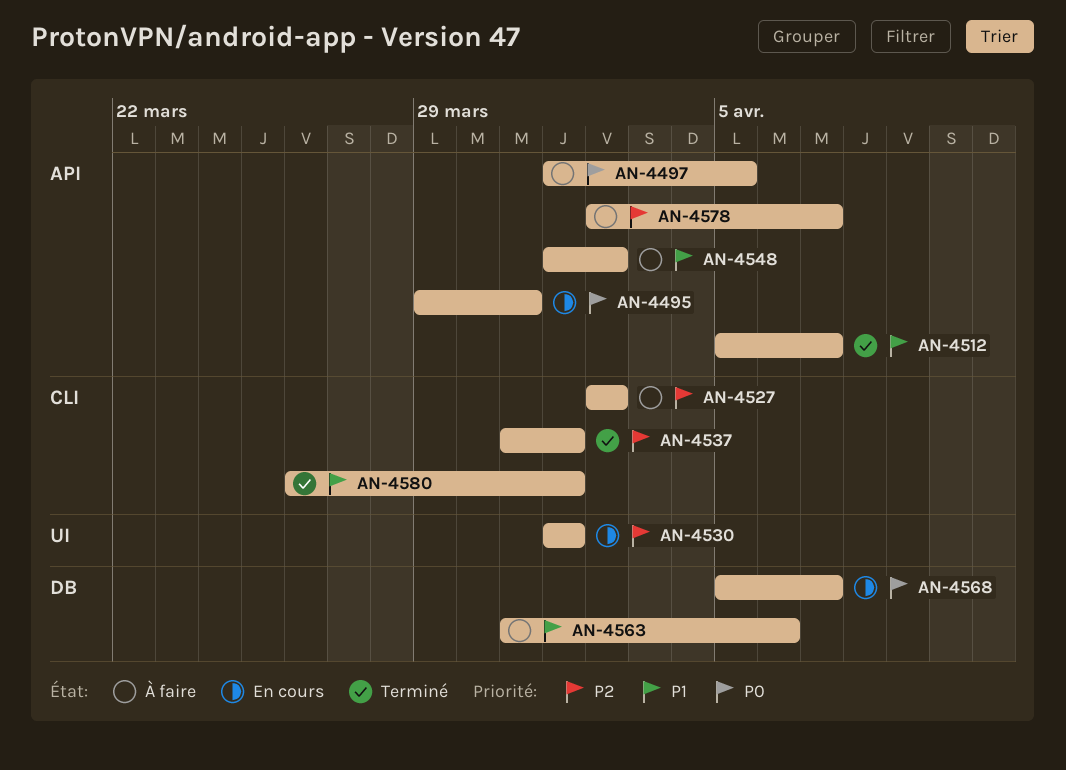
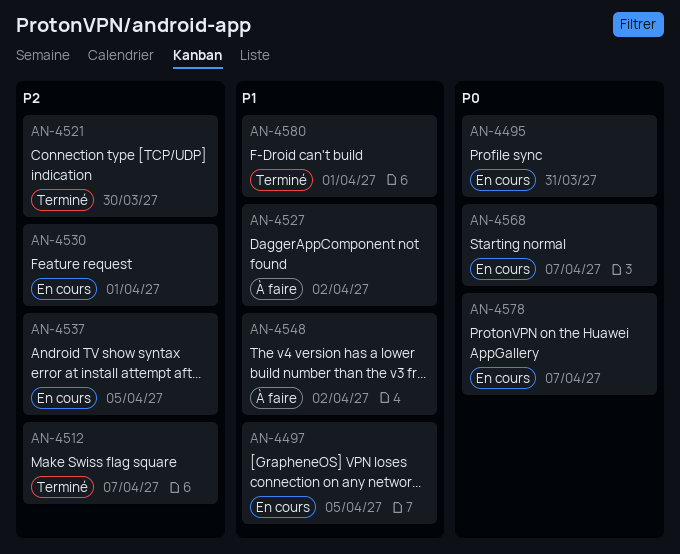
AN-4497, status: À faire -> En cours
AN-4497, priority: P0 -> P1
AN-4512, priority: P1 -> P2
AN-4521: none -> present
AN-4527, priority: P2 -> P1
AN-4537, status: Terminé -> En cours
AN-4537, due: Apr 1 -> Apr 5
AN-4563: present -> none
AN-4578, status: À faire -> En cours
AN-4578, priority: P2 -> P0

